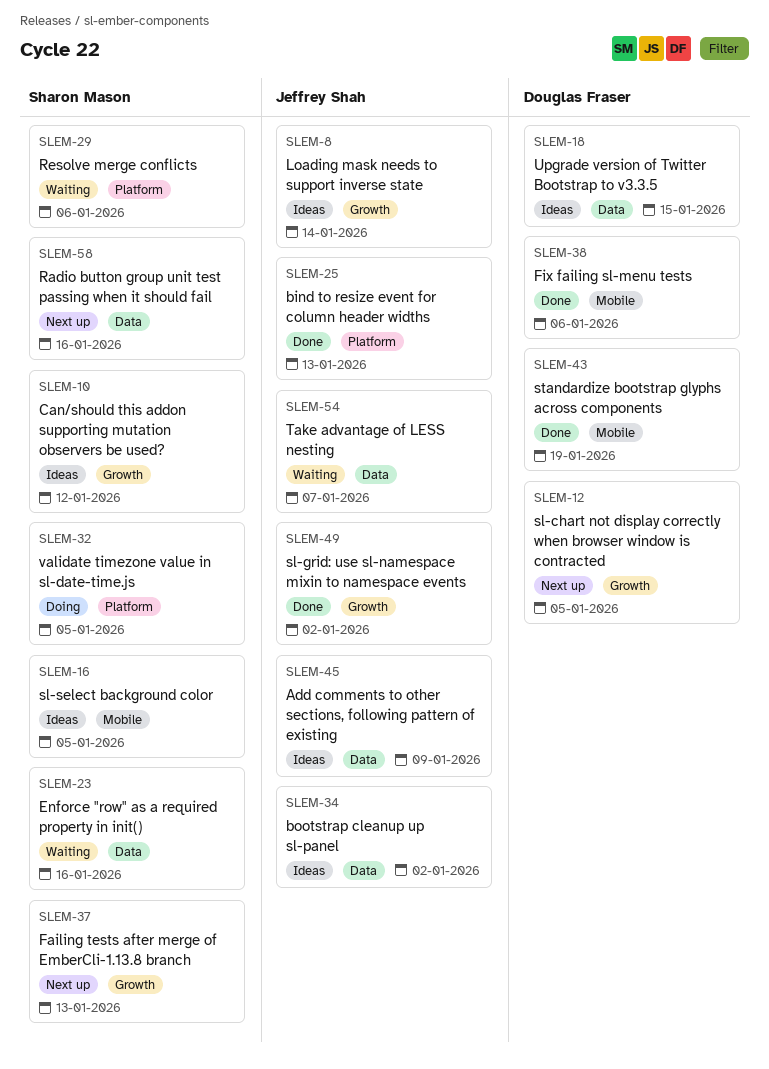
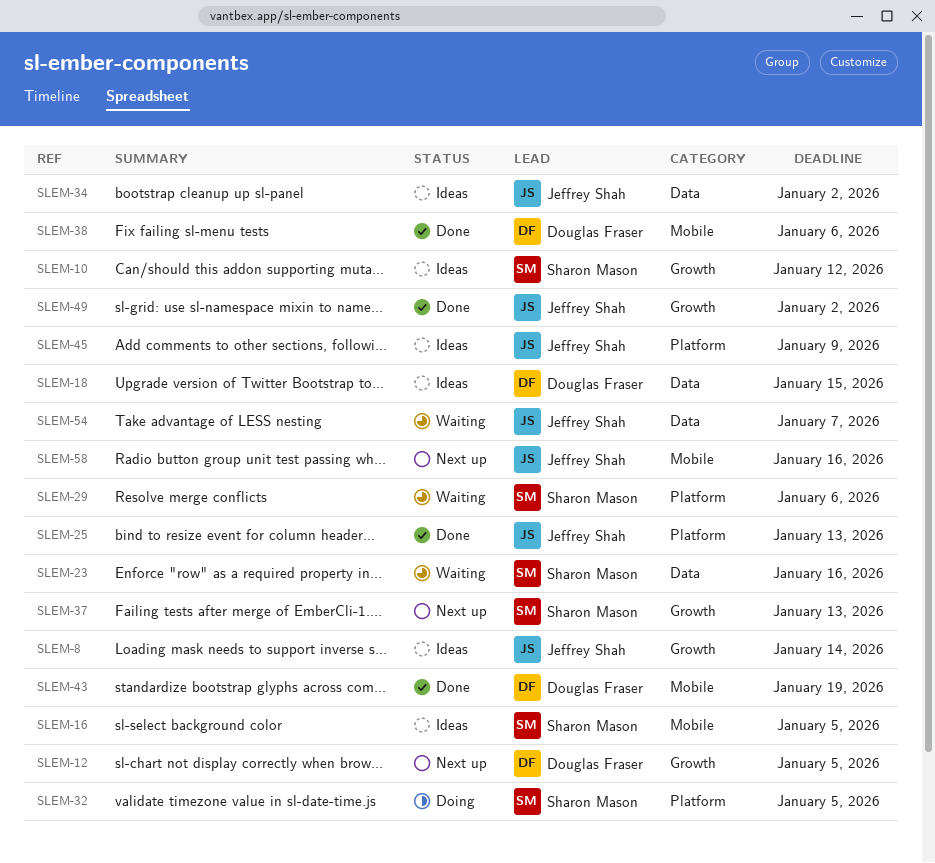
SLEM-45, label: Data -> Platform
SLEM-58, owner: Sharon Mason -> Jeffrey Shah
SLEM-58, label: Data -> Mobile

